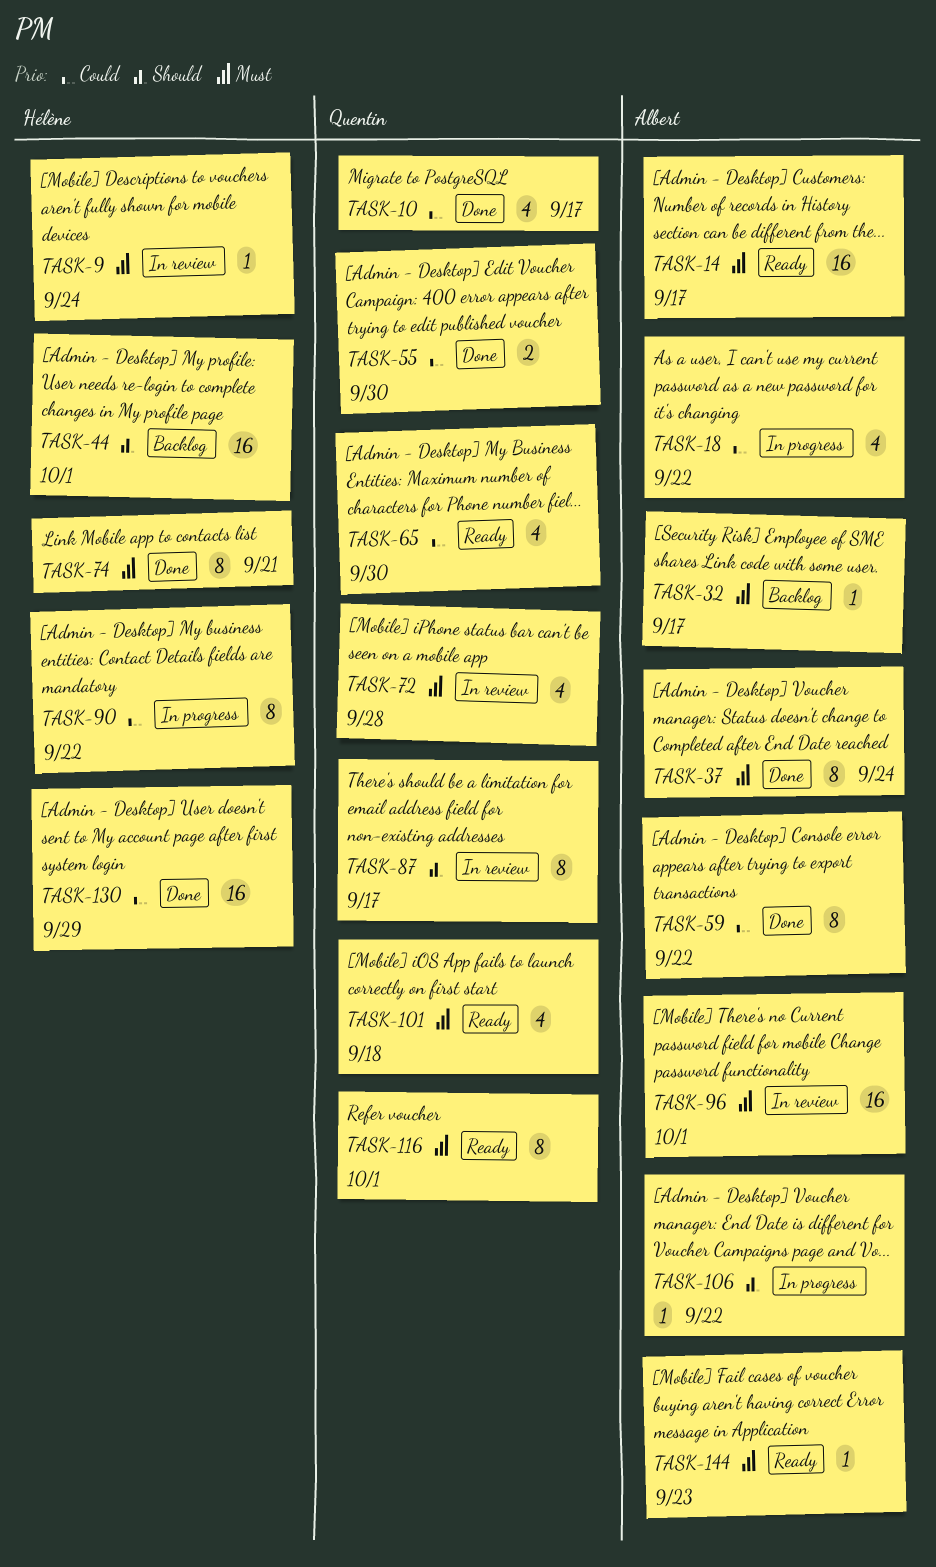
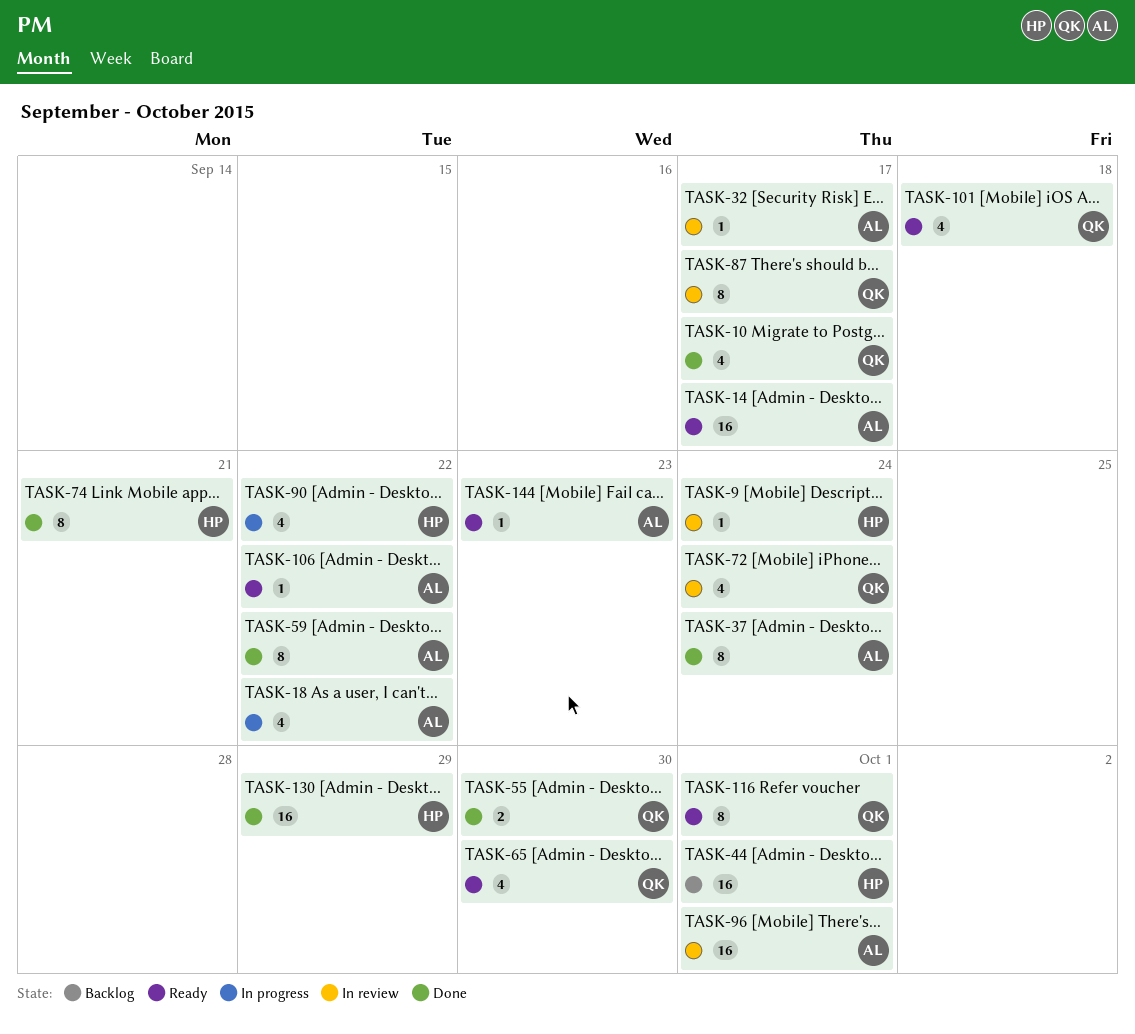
TASK-32, status: Backlog -> In review
TASK-72, due: Sep 28 -> Sep 24
TASK-90, estimate: 8 -> 4
TASK-106, status: In progress -> Ready

